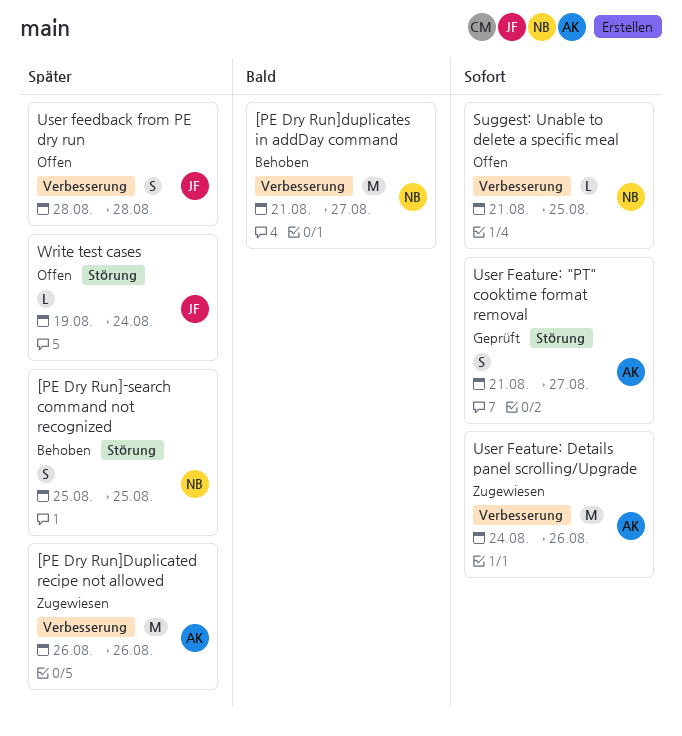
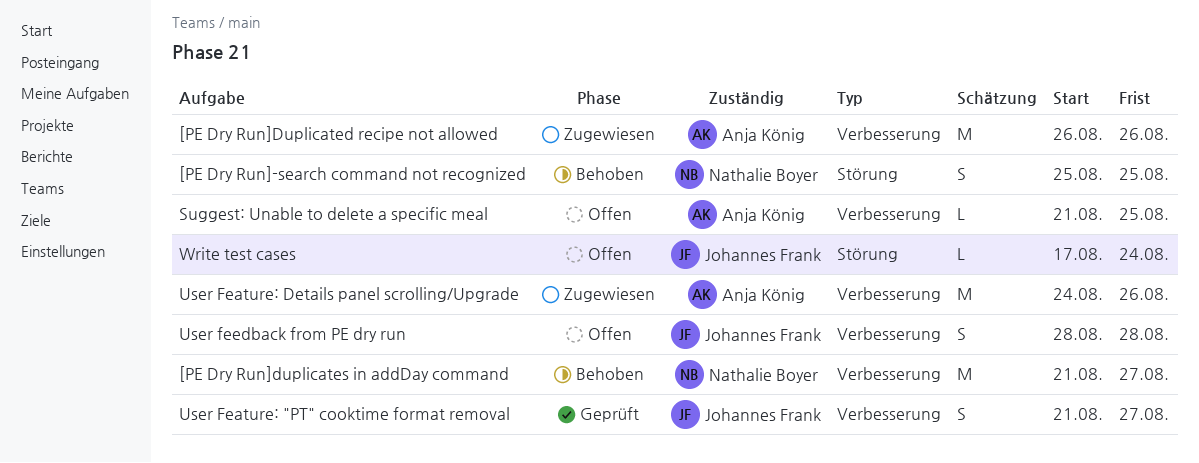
Suggest: Unable to delete a specific meal, owner: Nathalie Boyer -> Anja König
User Feature: "PT" cooktime format removal, owner: Anja König -> Johannes Frank
User Feature: "PT" cooktime format removal, label: Störung -> Verbesserung
Write test cases, start: Aug 19 -> Aug 17

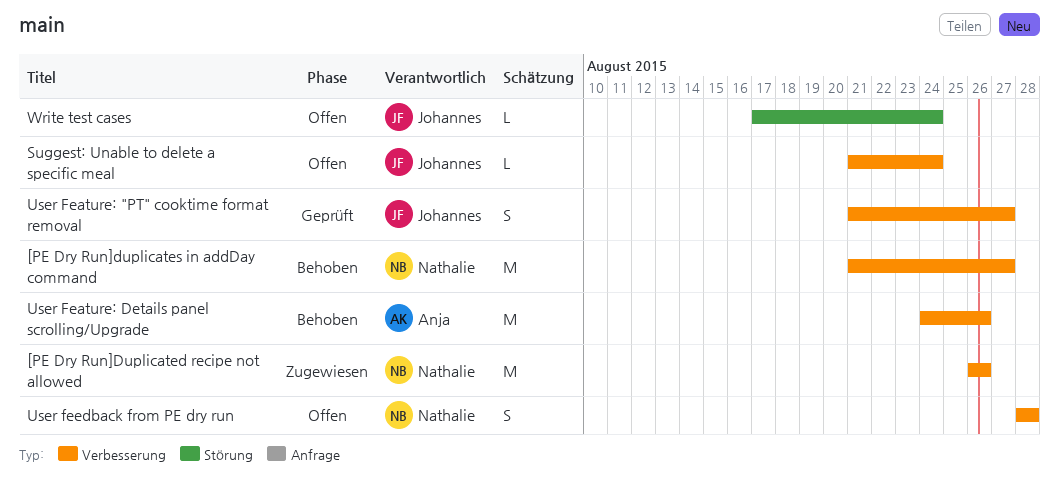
[PE Dry Run]-search command not recognized: present -> none
[PE Dry Run]Duplicated recipe not allowed, owner: Anja König -> Nathalie Boyer
Suggest: Unable to delete a specific meal, owner: Anja König -> Johannes Frank
Suggest: Unable to delete a specific meal, due: Aug 25 -> Aug 24
User Feature: Details panel scrolling/Upgrade, status: Zugewiesen -> Behoben
User feedback from PE dry run, owner: Johannes Frank -> Nathalie Boyer

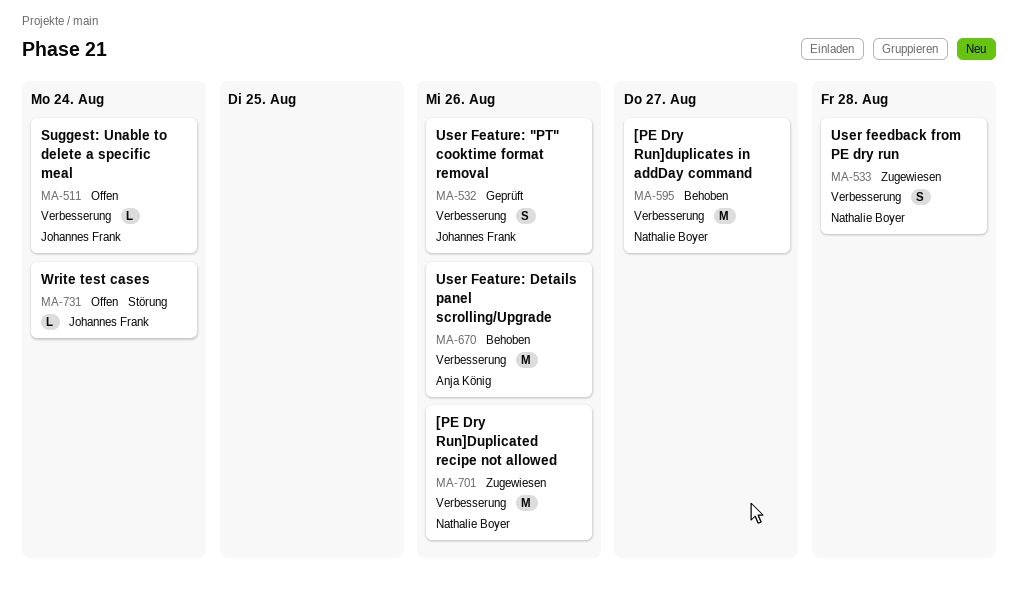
User Feature: "PT" cooktime format removal, due: Aug 27 -> Aug 26
User feedback from PE dry run, status: Offen -> Zugewiesen

